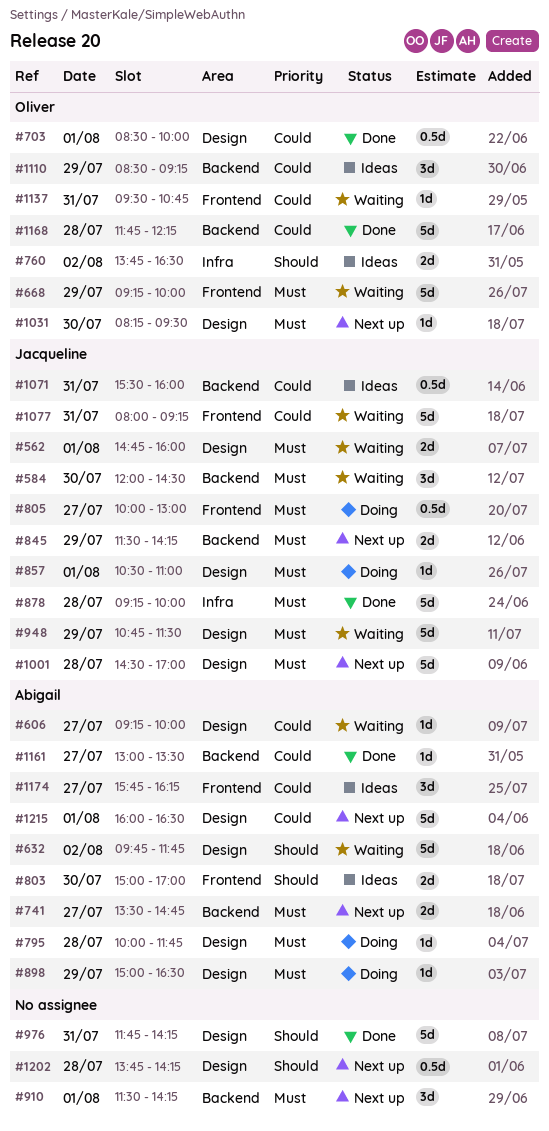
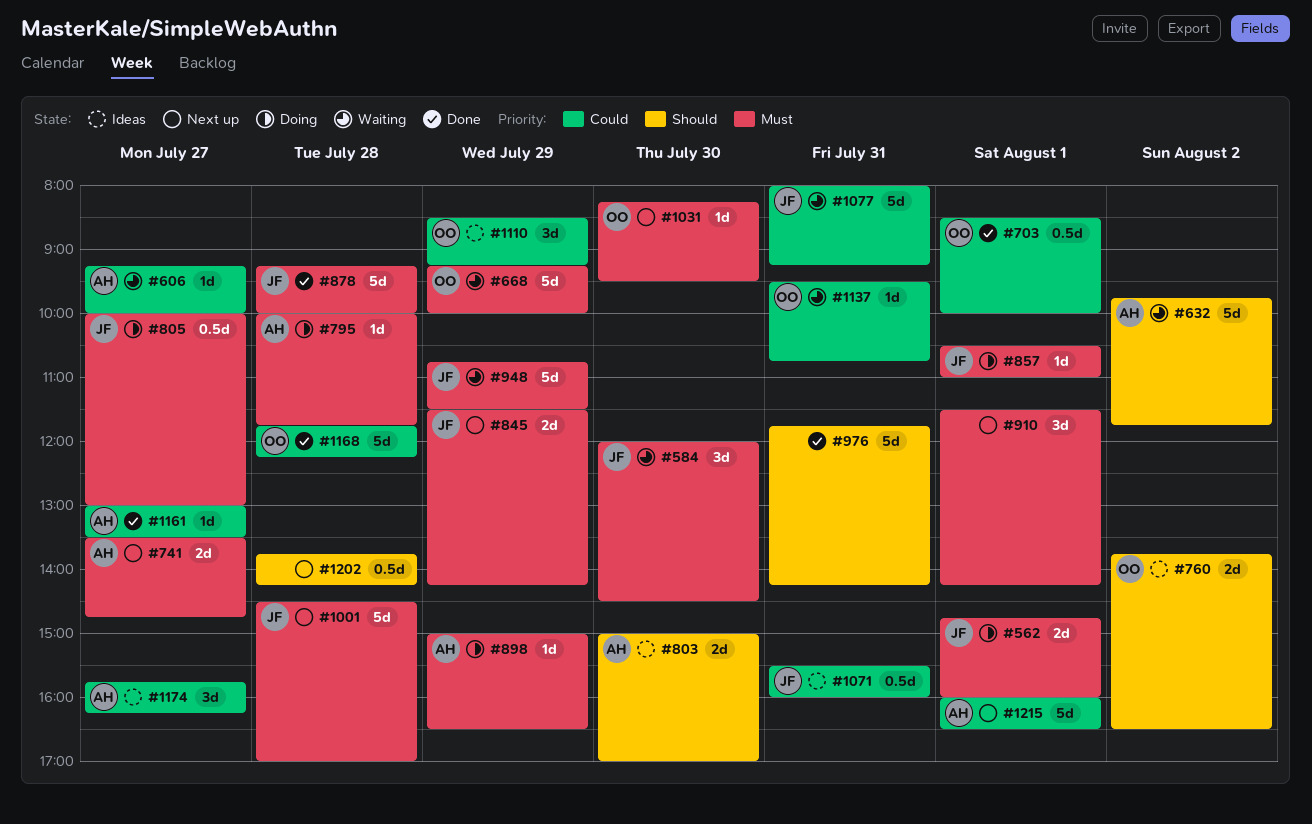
#562, status: Waiting -> Doing

